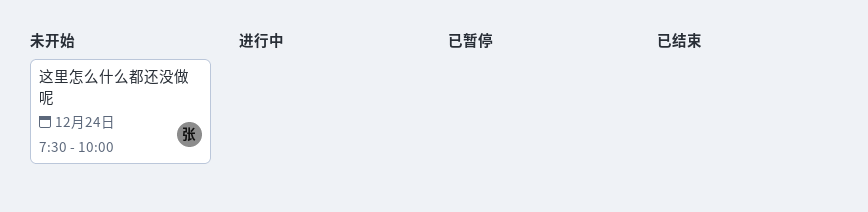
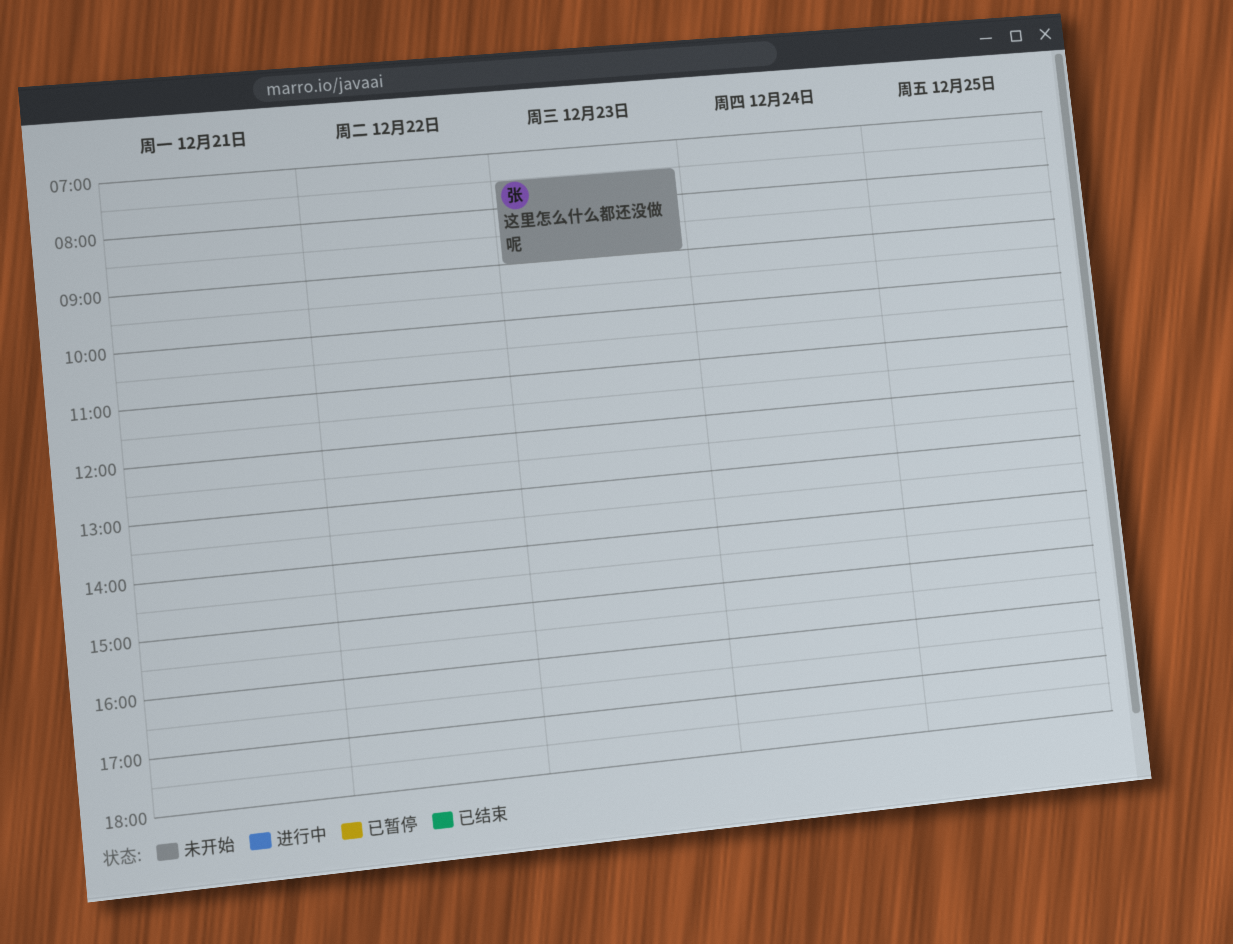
这里怎么什么都还没做呢, day: Dec 24 -> Dec 23
这里怎么什么都还没做呢, ends: 10:00 -> 09:00

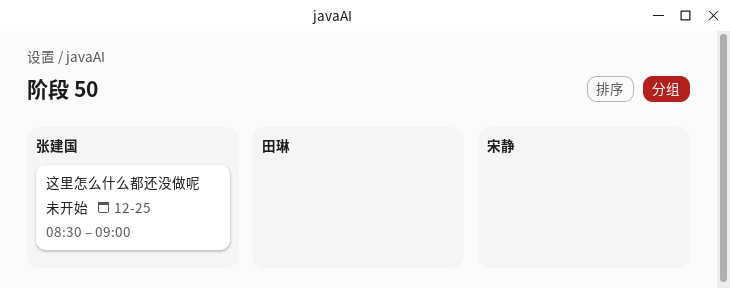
这里怎么什么都还没做呢, day: Dec 23 -> Dec 25
这里怎么什么都还没做呢, begins: 07:30 -> 08:30

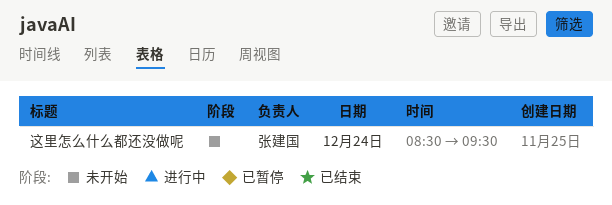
这里怎么什么都还没做呢, day: Dec 25 -> Dec 24
这里怎么什么都还没做呢, ends: 09:00 -> 09:30

